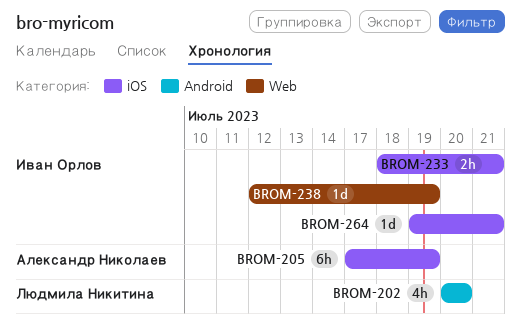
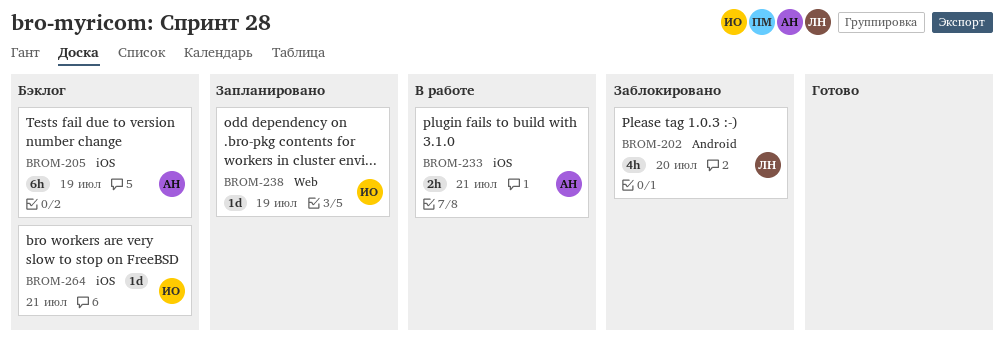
BROM-233, owner: Иван Орлов -> Александр Николаев

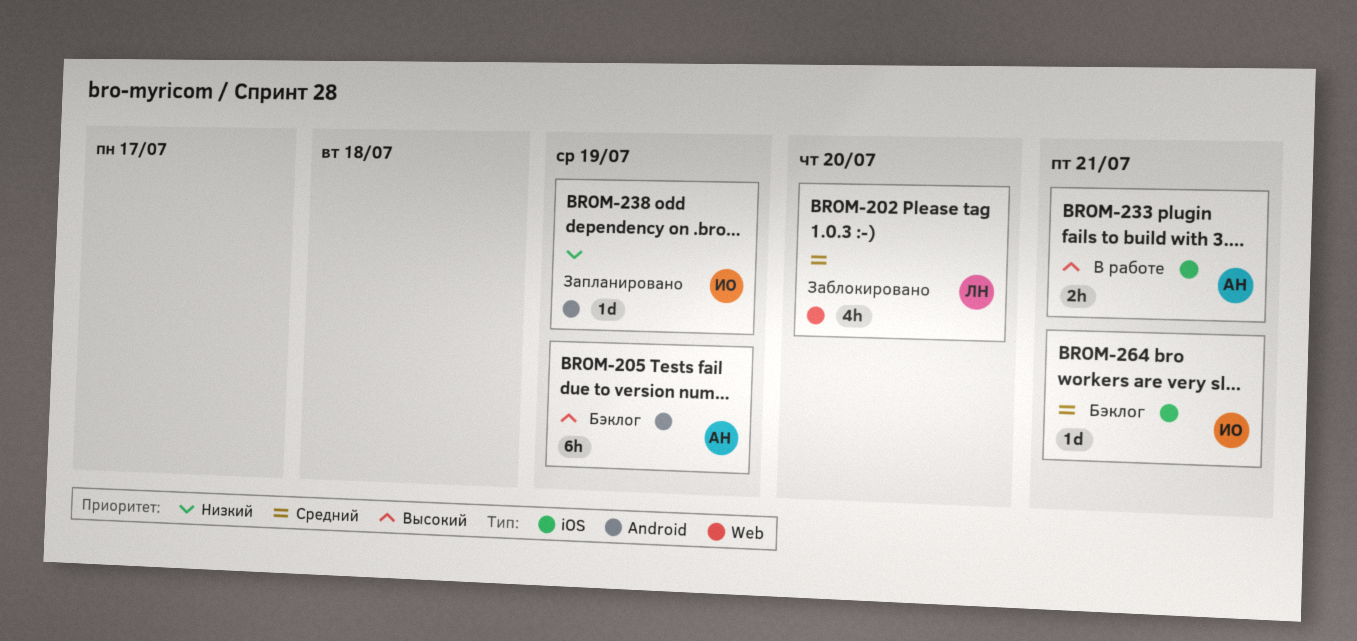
BROM-202, label: Android -> Web
BROM-205, label: iOS -> Android
BROM-238, label: Web -> Android

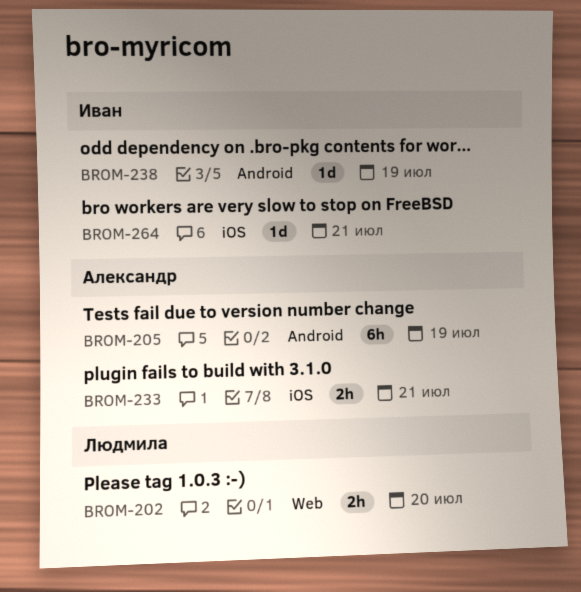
BROM-202, estimate: 4h -> 2h

